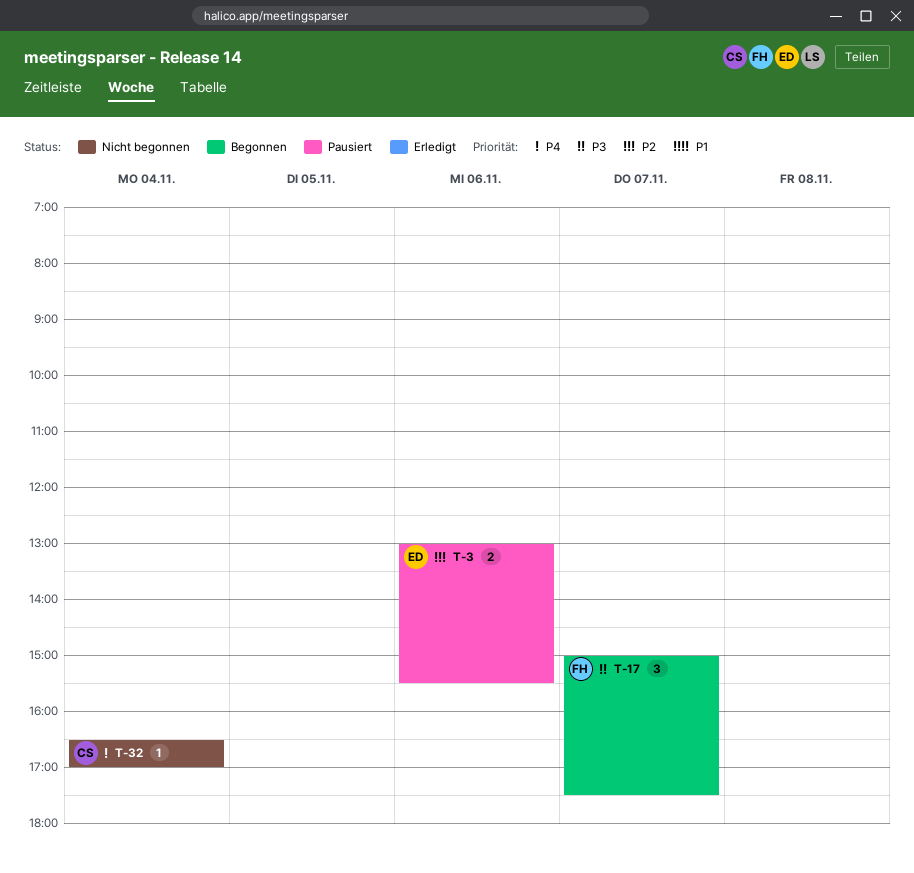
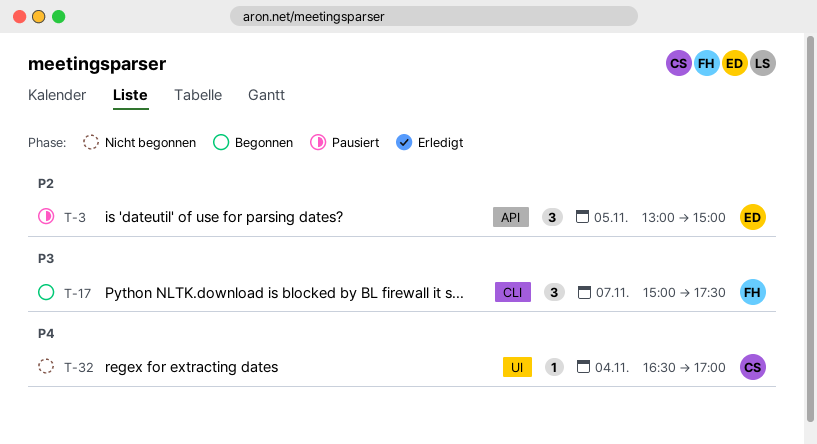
T-3, estimate: 2 -> 3
T-3, day: Nov 6 -> Nov 5
T-3, ends: 15:30 -> 15:00

